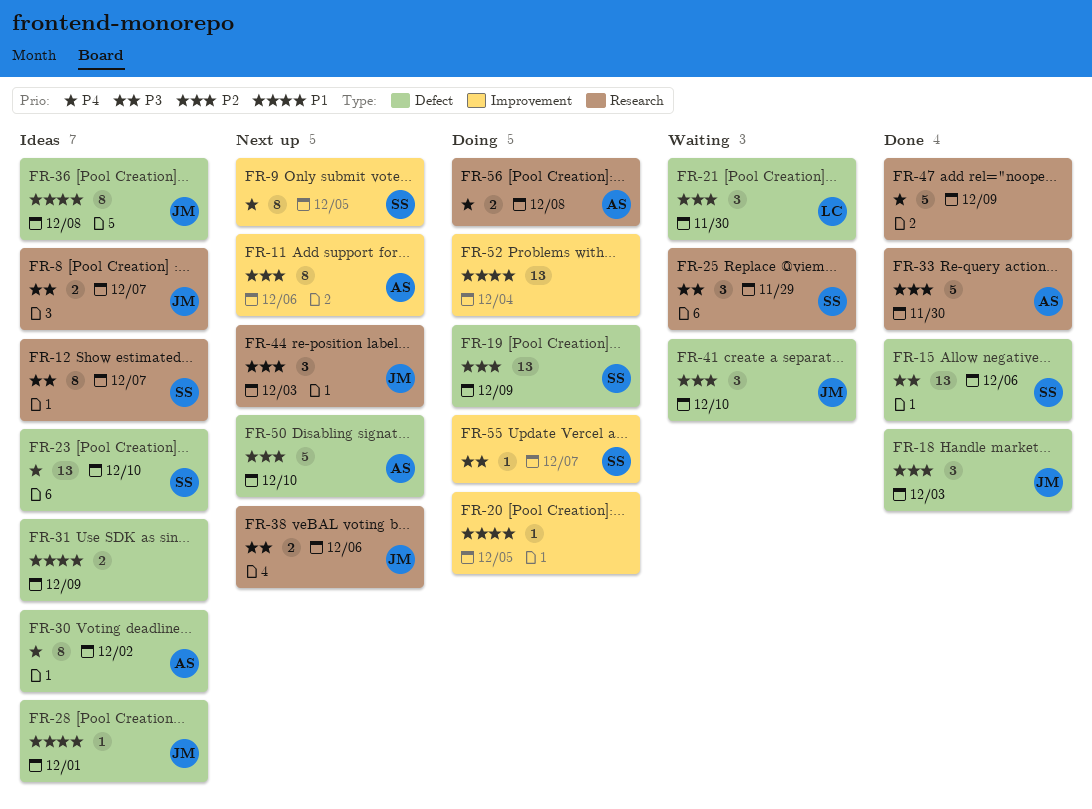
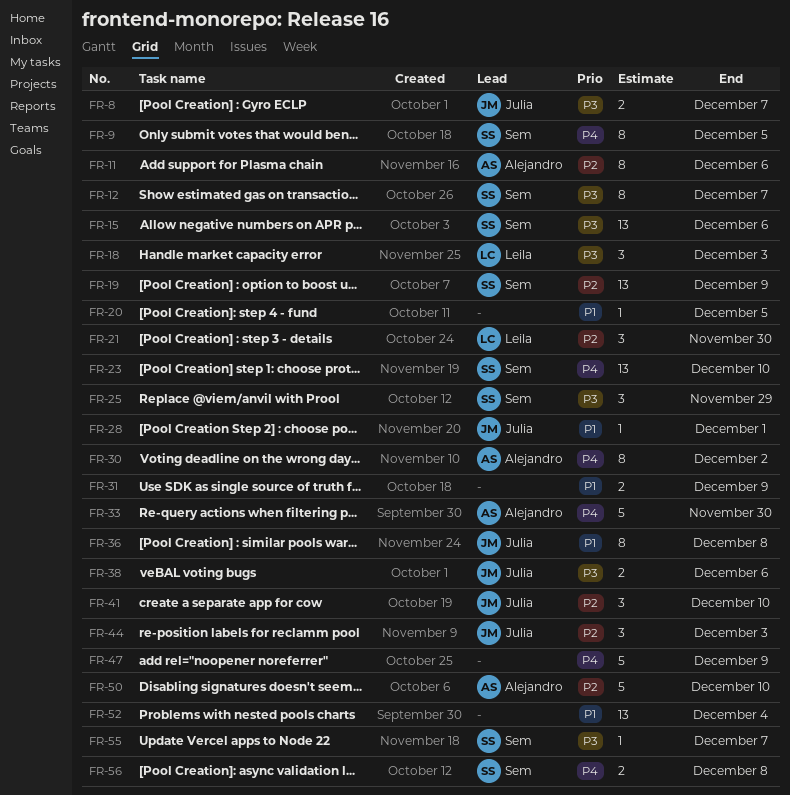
FR-18, owner: Julia -> Leila
FR-18, priority: P2 -> P3
FR-33, priority: P2 -> P4
FR-56, owner: Alejandro -> Sem

